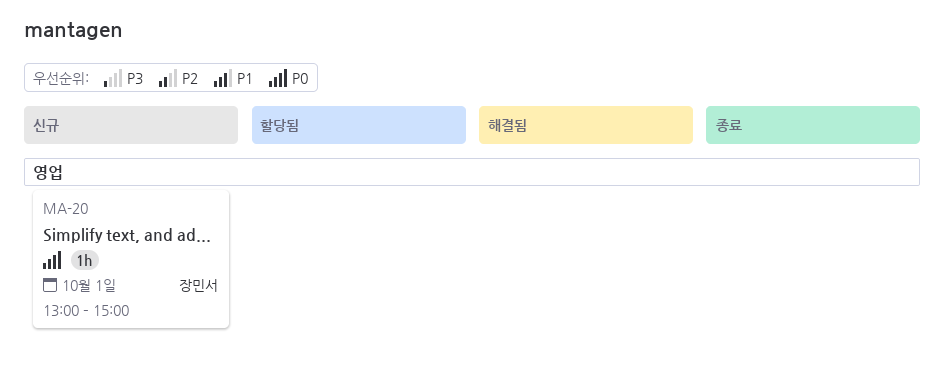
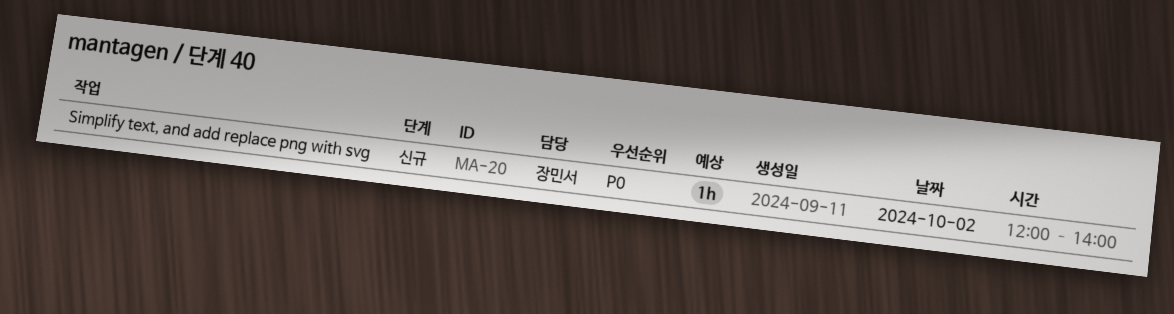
MA-20, day: Oct 1 -> Oct 2
MA-20, begins: 13:00 -> 12:00
MA-20, ends: 15:00 -> 14:00

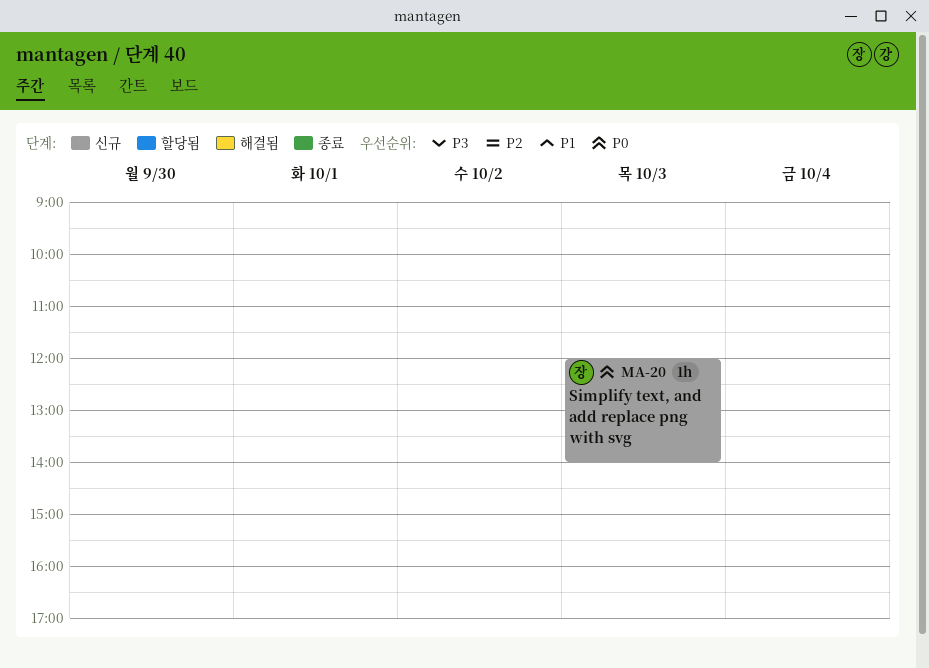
MA-20, day: Oct 2 -> Oct 3

